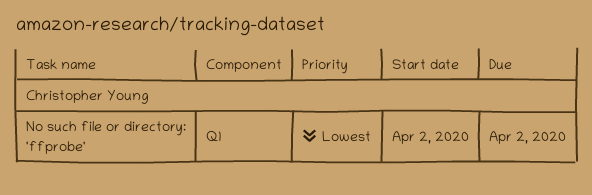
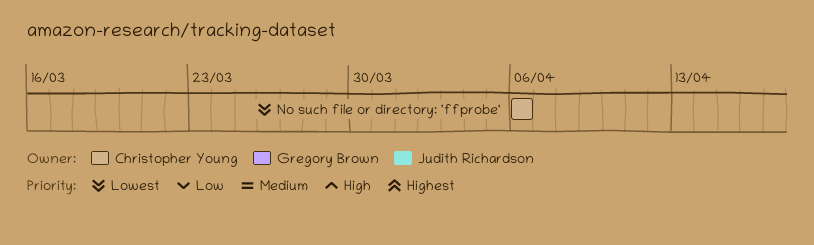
No such file or directory: 'ffprobe', start: Apr 2 -> Apr 6
No such file or directory: 'ffprobe', due: Apr 2 -> Apr 6

